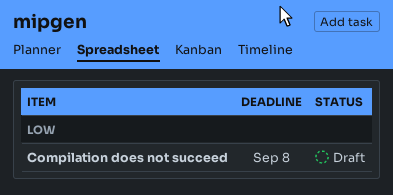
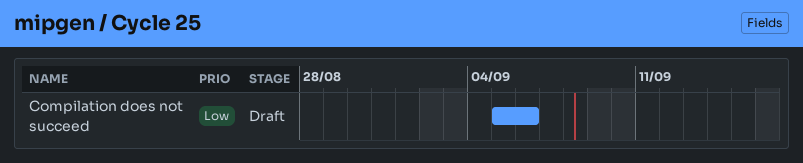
Compilation does not succeed, due: Sep 8 -> Sep 6

